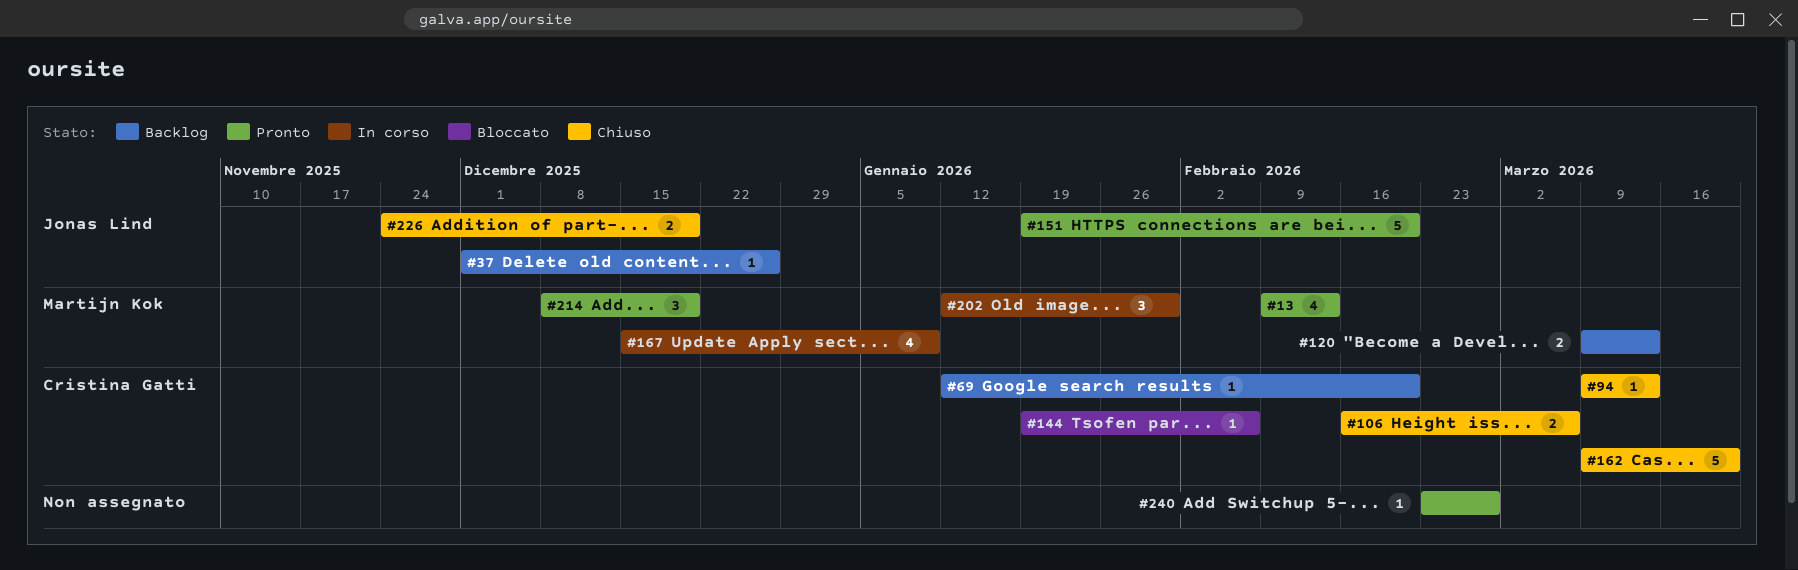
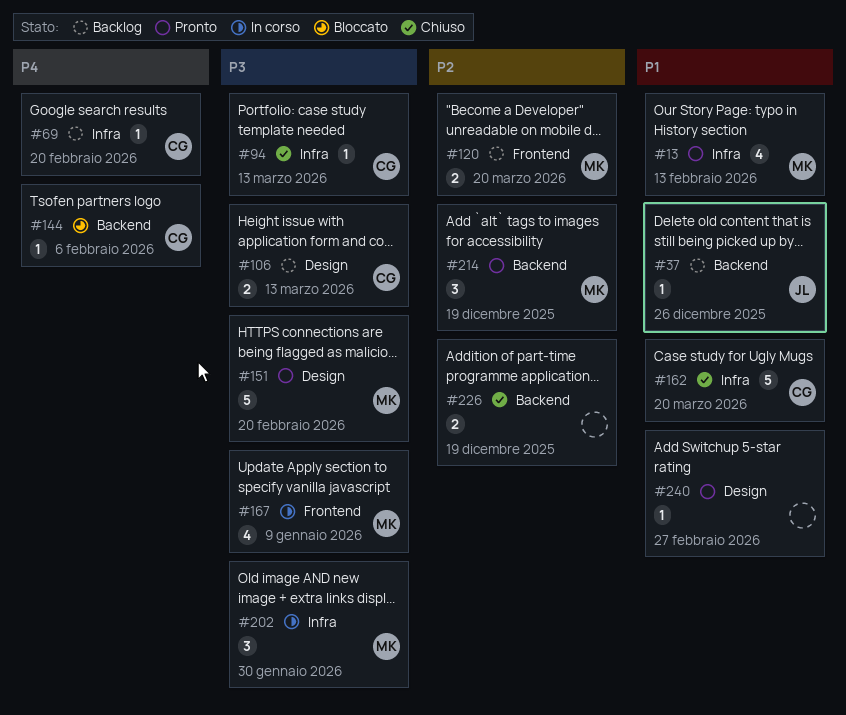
#106, status: Chiuso -> Backlog
#106, due: Mar 6 -> Mar 13
#120, due: Mar 13 -> Mar 20
#151, owner: Jonas Lind -> Martijn Kok
#226, owner: Jonas Lind -> none

